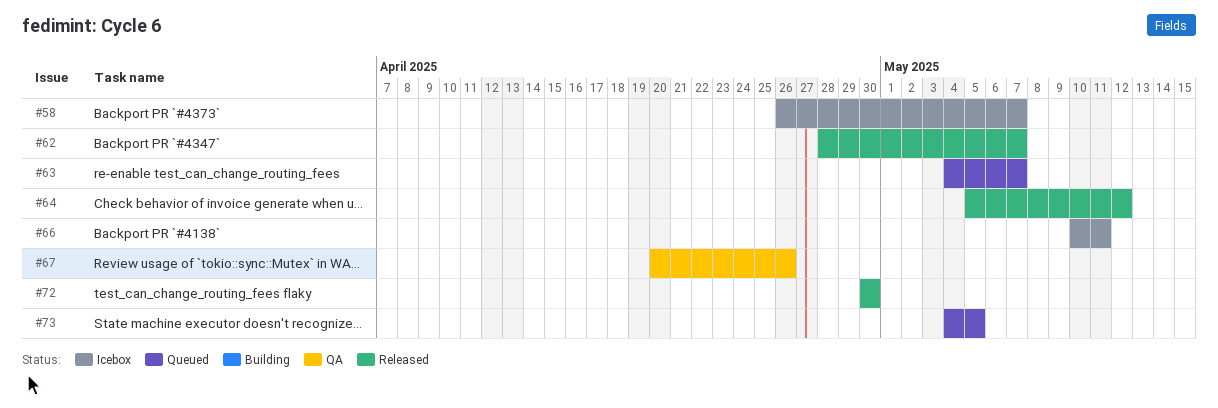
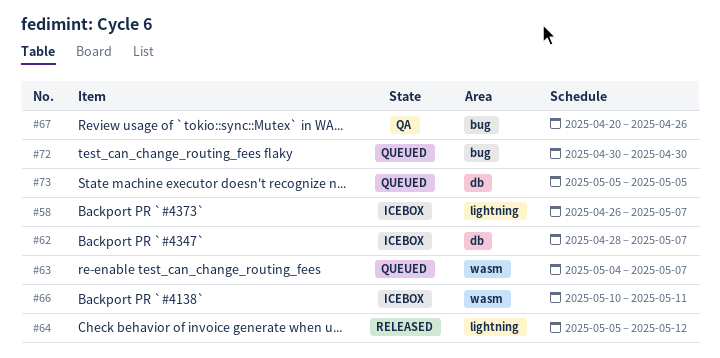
#62, status: Released -> Icebox
#72, status: Released -> Queued
#73, start: May 4 -> May 5

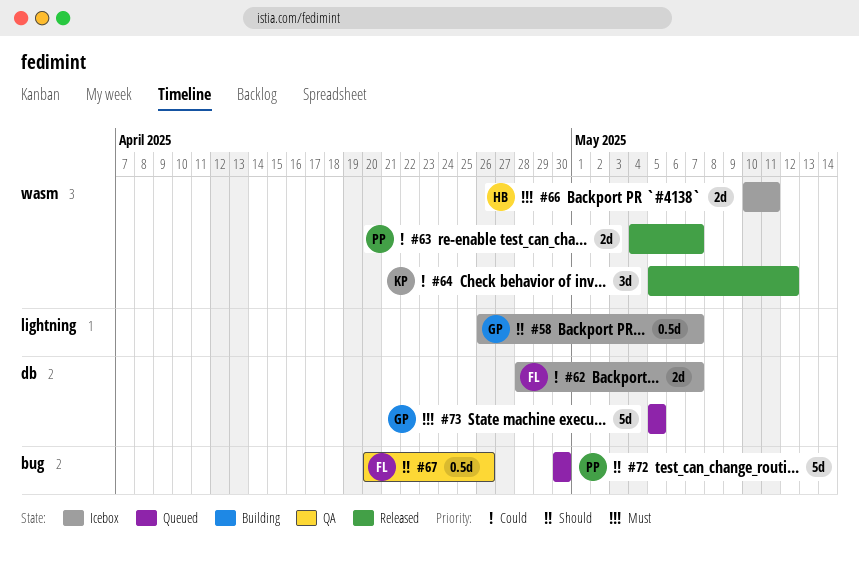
#63, status: Queued -> Released
#64, label: lightning -> wasm

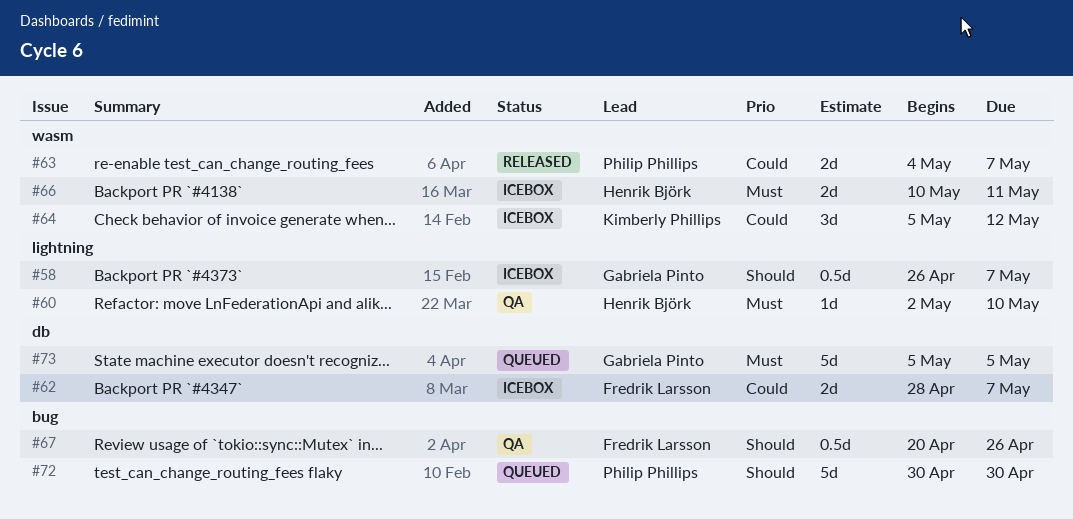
#60: none -> present
#64, status: Released -> Icebox

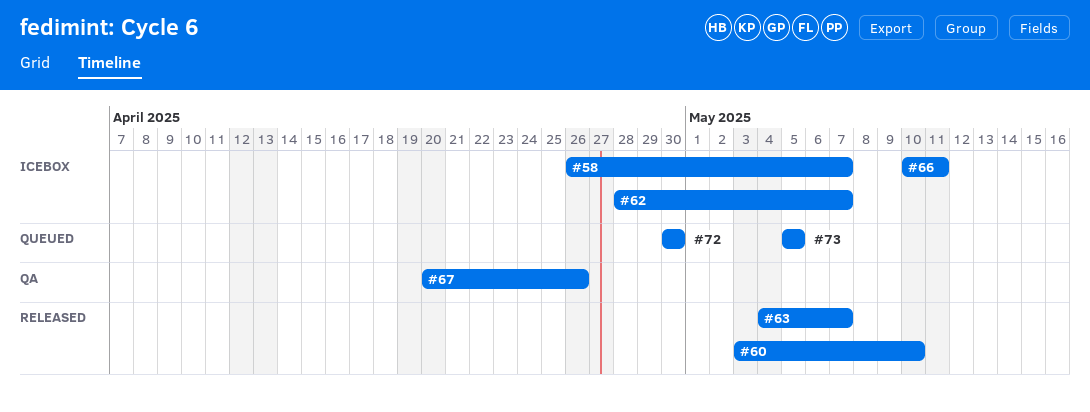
#60, status: QA -> Released
#60, start: May 2 -> May 3
#64: present -> none

